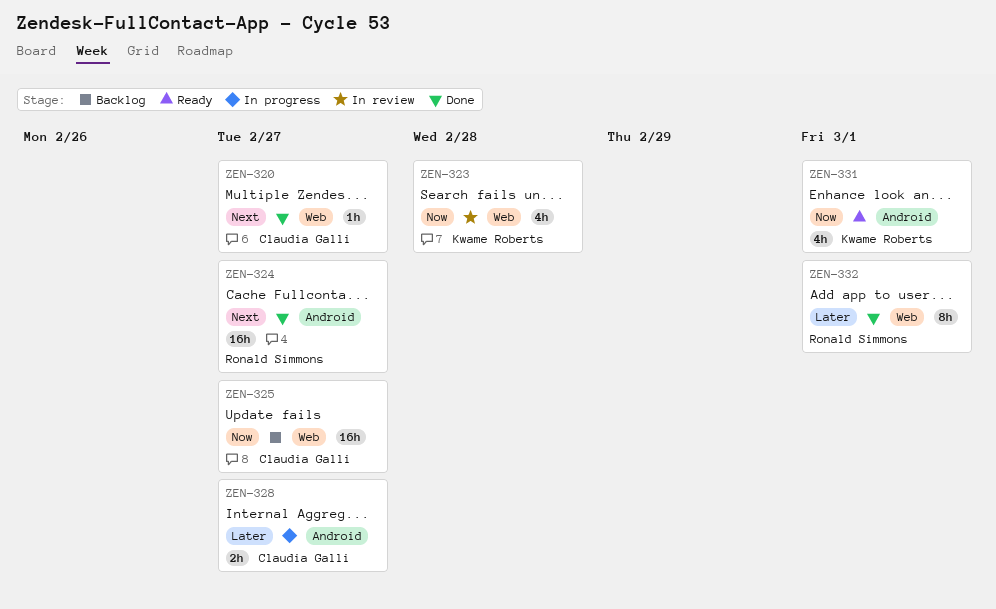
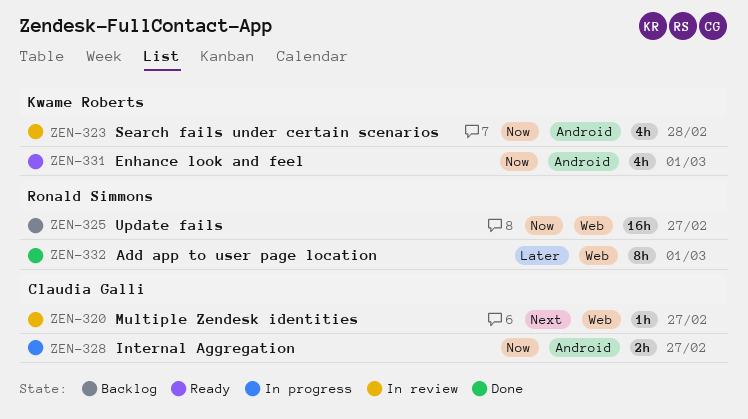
ZEN-320, status: Done -> In review
ZEN-323, label: Web -> Android
ZEN-324: present -> none
ZEN-325, owner: Claudia Galli -> Ronald Simmons
ZEN-328, priority: Later -> Now

